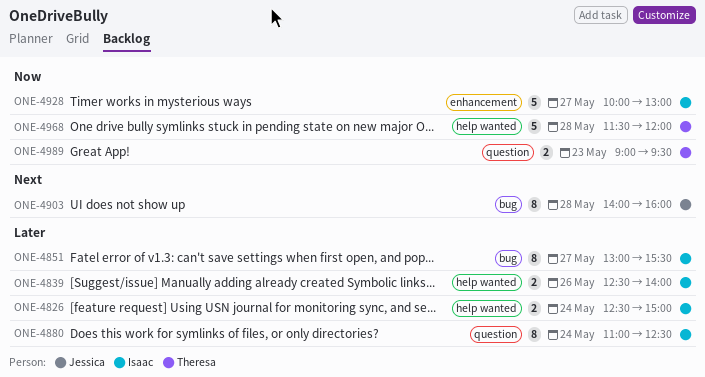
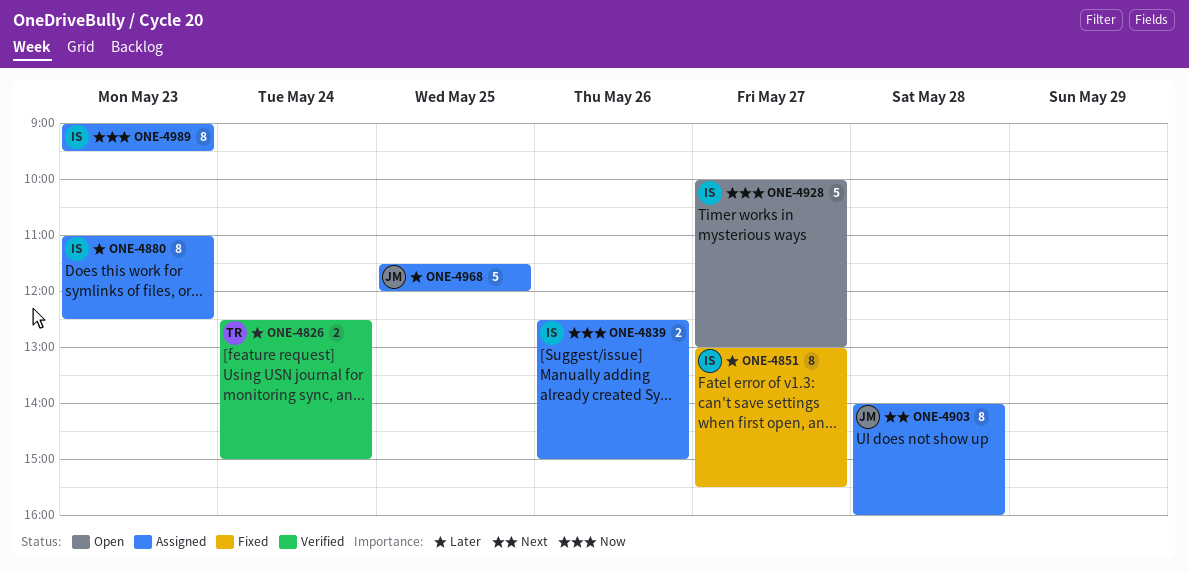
ONE-4826, owner: Isaac -> Theresa
ONE-4839, priority: Later -> Now
ONE-4839, ends: 14:00 -> 15:00
ONE-4880, day: May 24 -> May 23
ONE-4968, owner: Theresa -> Jessica
ONE-4968, priority: Now -> Later
ONE-4968, day: May 28 -> May 25
ONE-4989, owner: Theresa -> Isaac
ONE-4989, estimate: 2 -> 8

